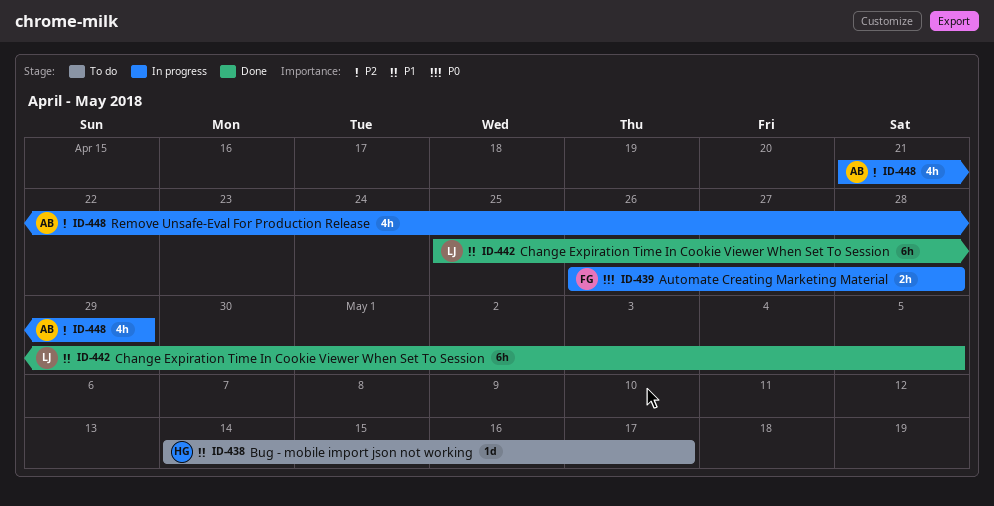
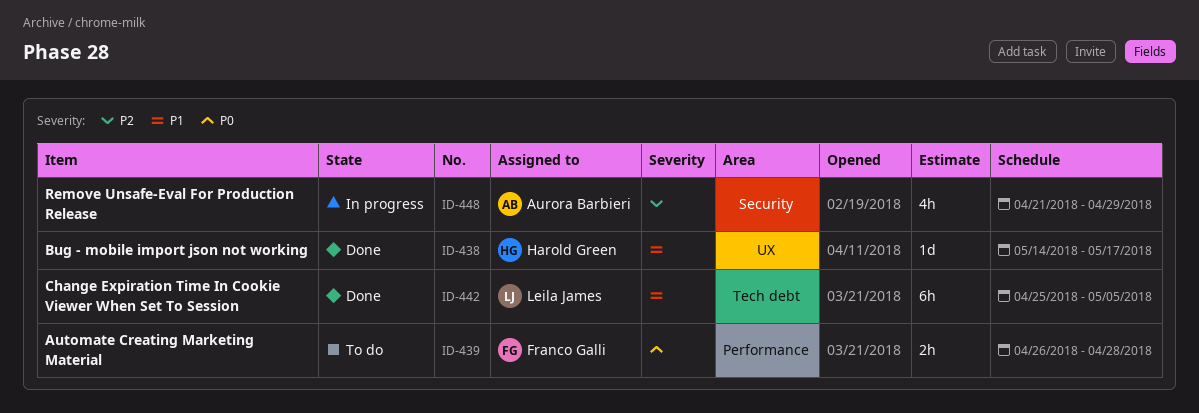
ID-438, status: To do -> Done
ID-439, status: In progress -> To do

